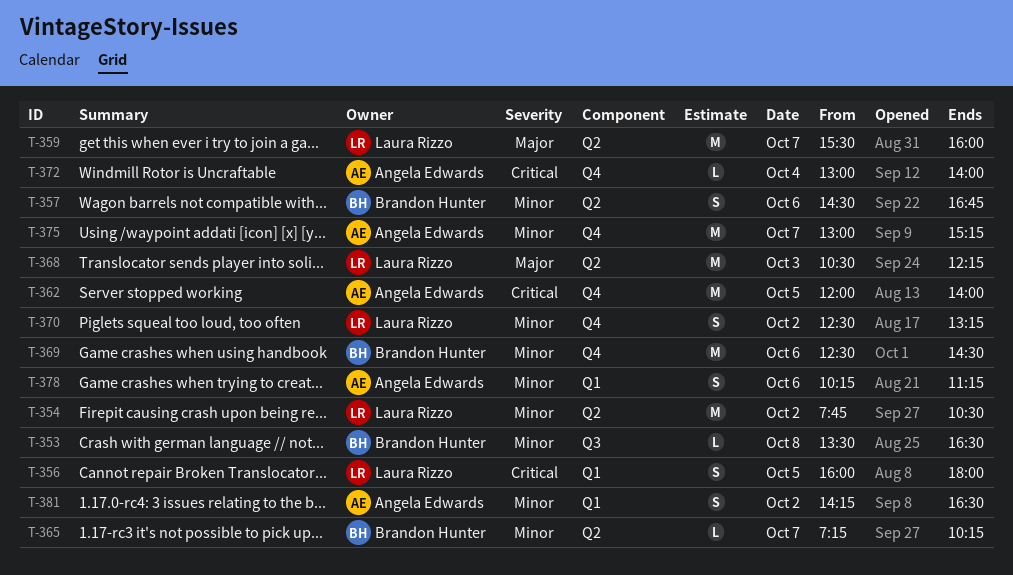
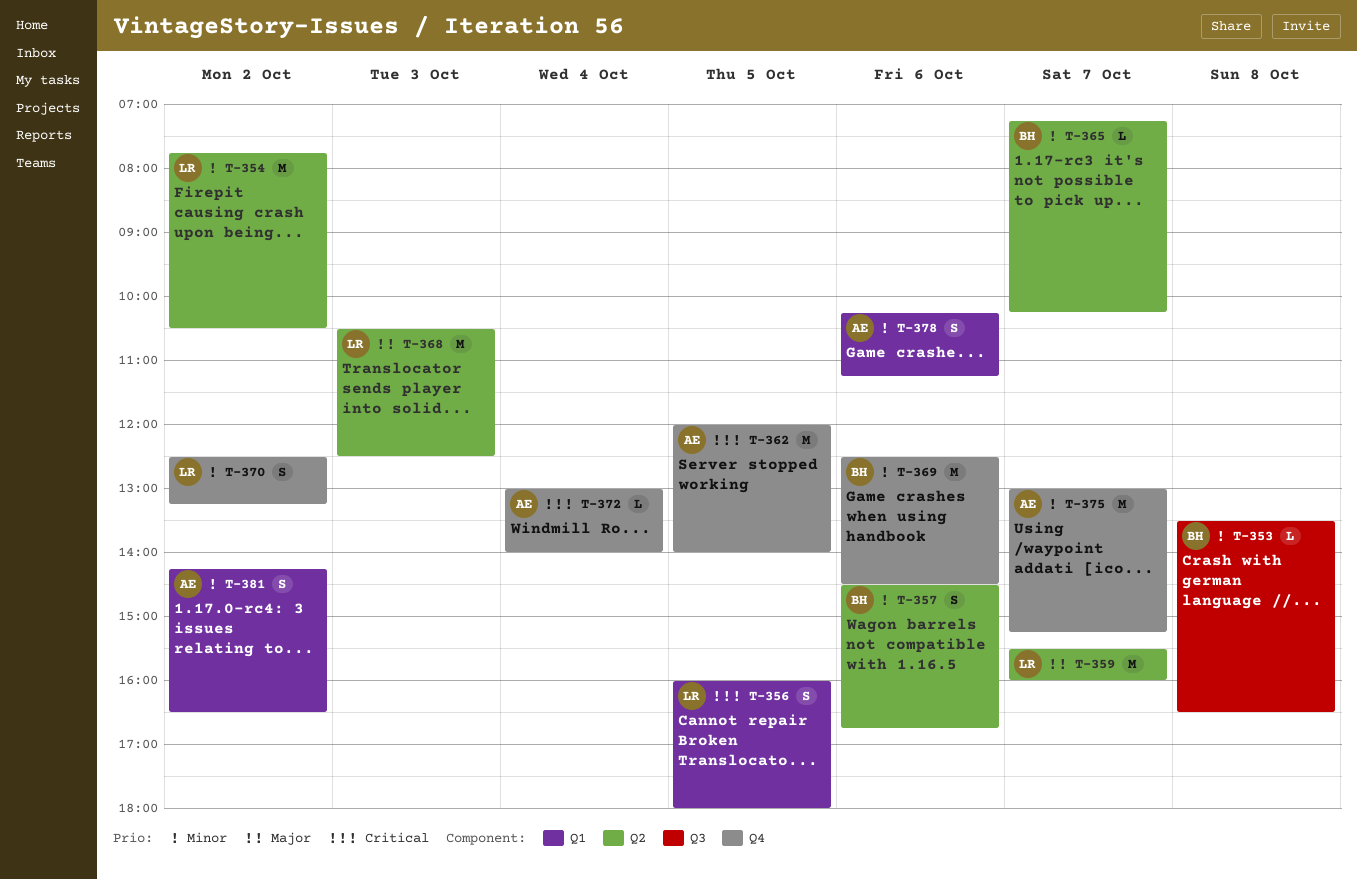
T-368, ends: 12:15 -> 12:30

